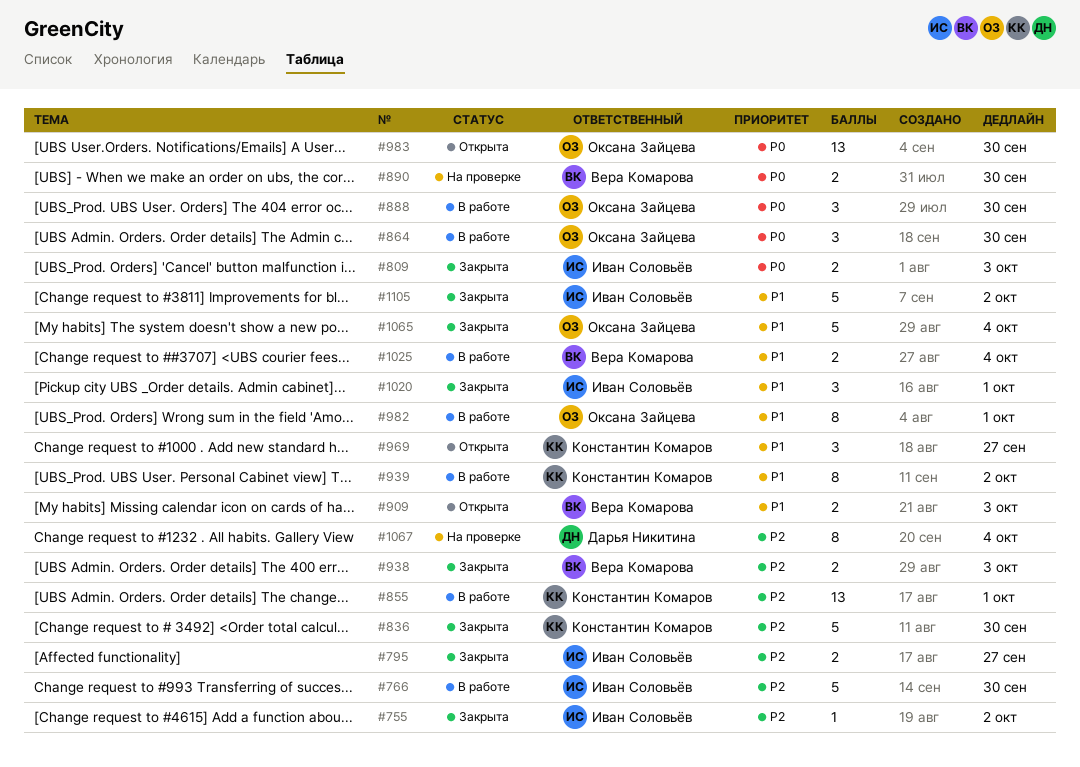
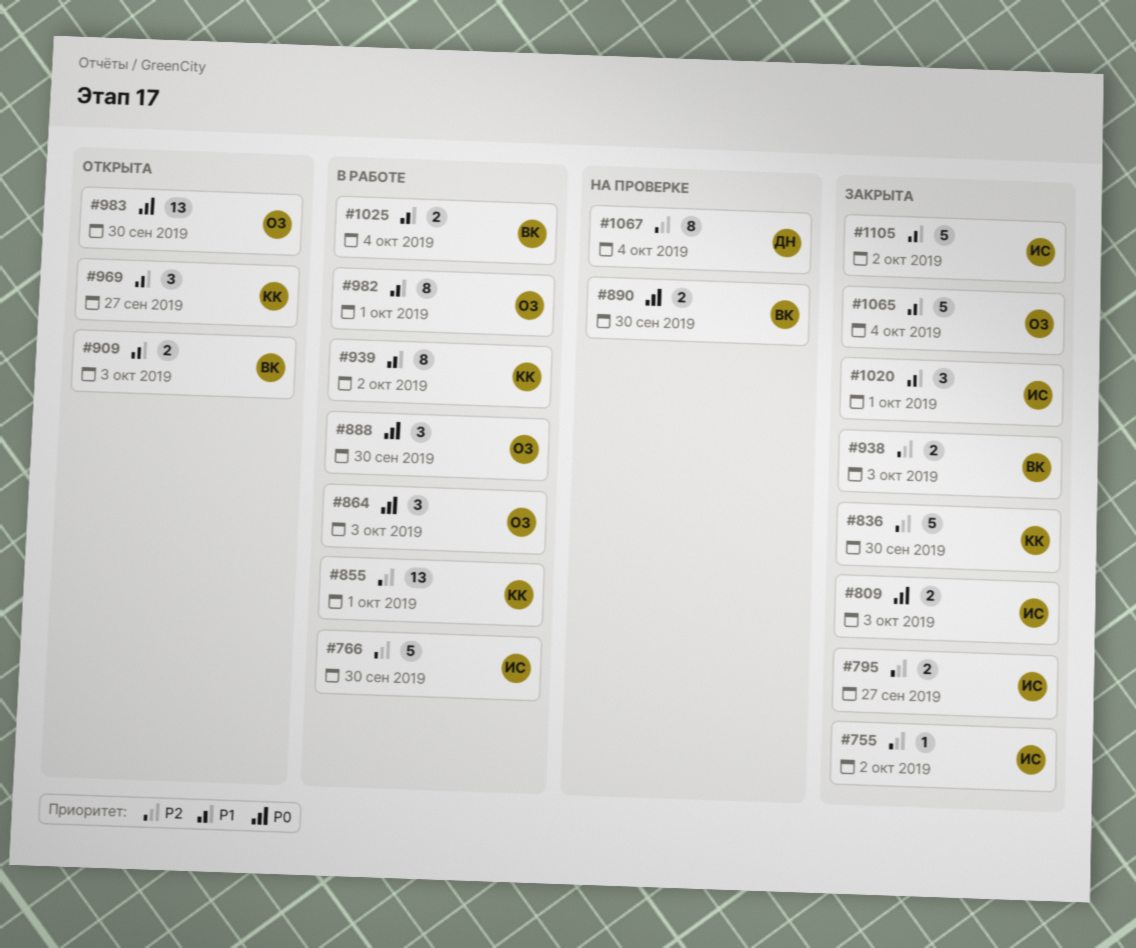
#864, due: Sep 30 -> Oct 3

